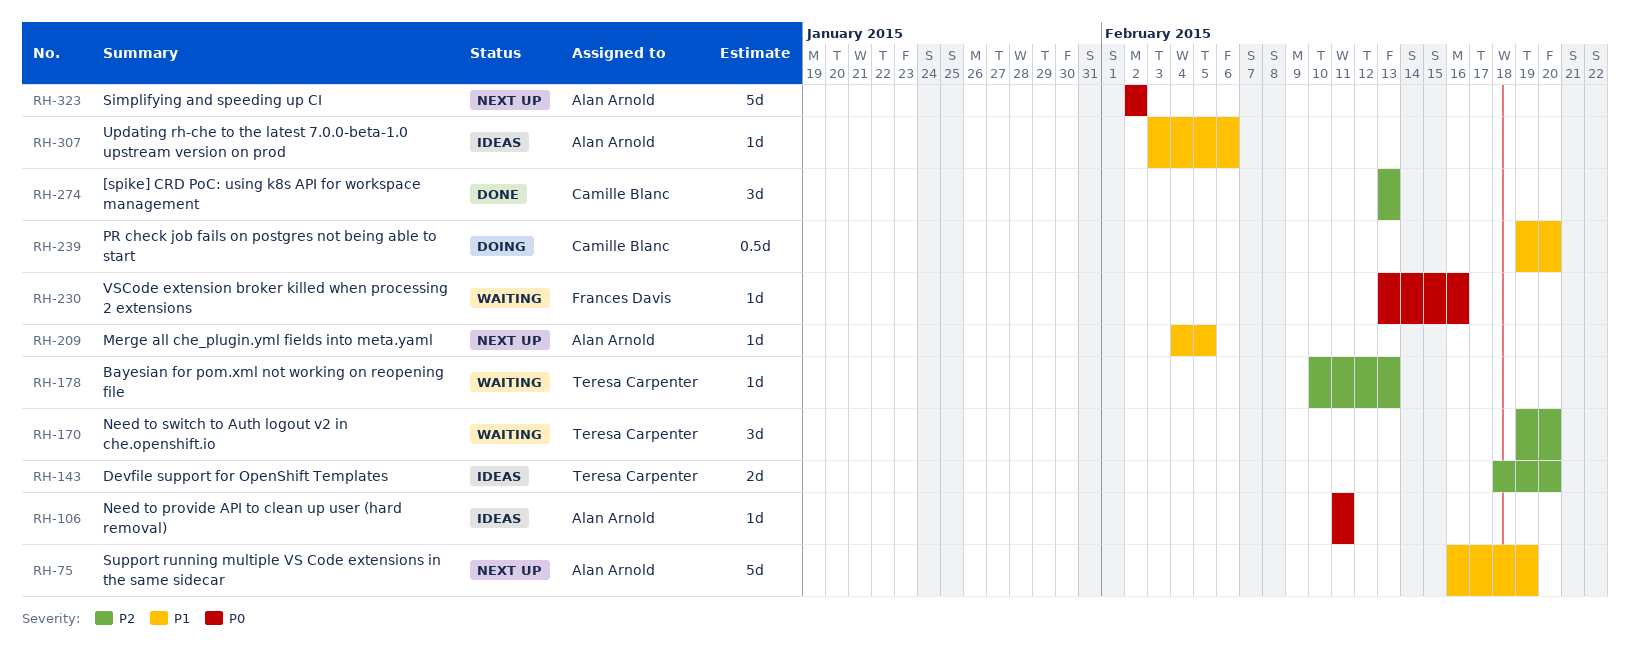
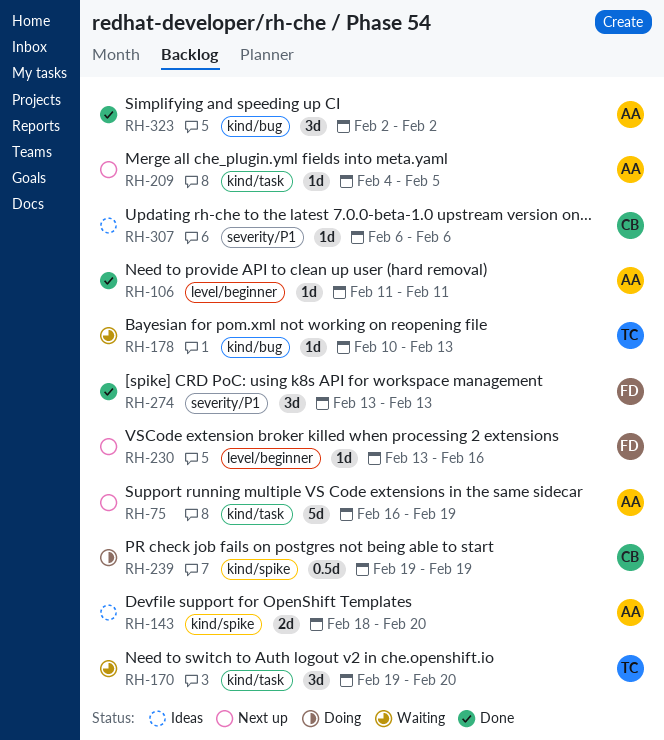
RH-106, status: Ideas -> Done
RH-143, owner: Teresa Carpenter -> Alan Arnold
RH-230, status: Waiting -> Next up
RH-239, due: Feb 20 -> Feb 19
RH-274, owner: Camille Blanc -> Frances Davis
RH-307, owner: Alan Arnold -> Camille Blanc
RH-307, start: Feb 3 -> Feb 6
RH-323, status: Next up -> Done
RH-323, estimate: 5d -> 3d

